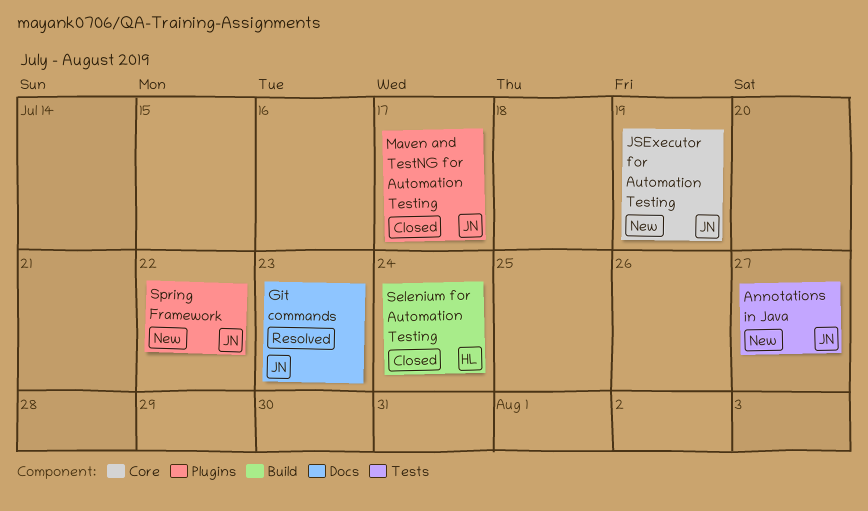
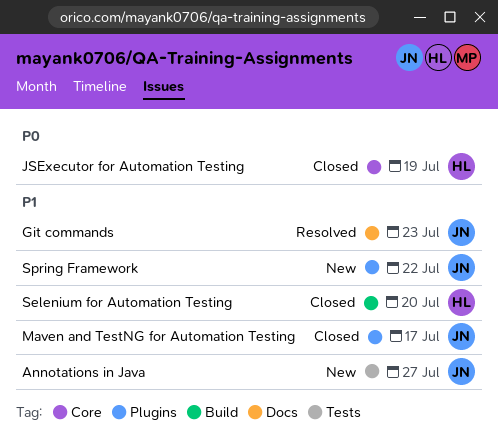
JSExecutor for Automation Testing, status: New -> Closed
JSExecutor for Automation Testing, owner: JN -> HL
Selenium for Automation Testing, due: Jul 24 -> Jul 20

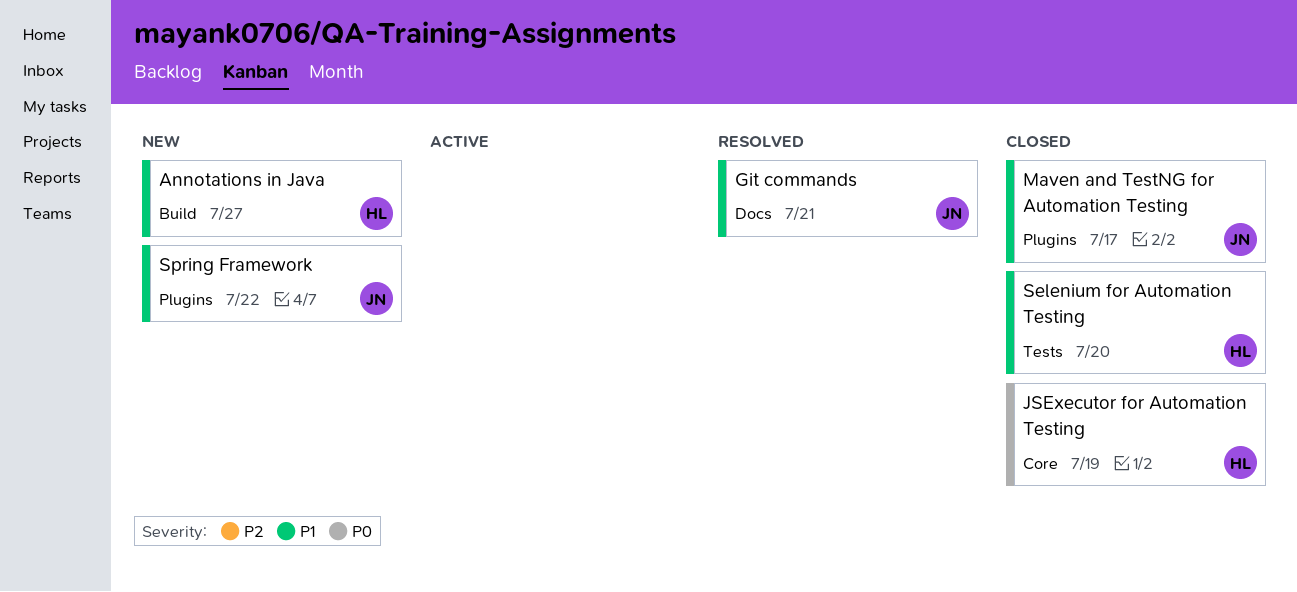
Annotations in Java, owner: JN -> HL
Annotations in Java, label: Tests -> Build
Git commands, due: Jul 23 -> Jul 21
Selenium for Automation Testing, label: Build -> Tests

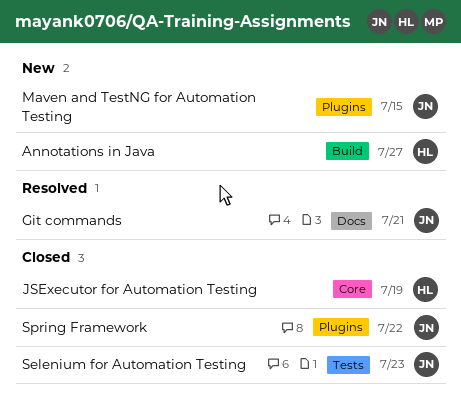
Maven and TestNG for Automation Testing, status: Closed -> New
Maven and TestNG for Automation Testing, due: Jul 17 -> Jul 15
Selenium for Automation Testing, owner: HL -> JN
Selenium for Automation Testing, due: Jul 20 -> Jul 23
Spring Framework, status: New -> Closed

